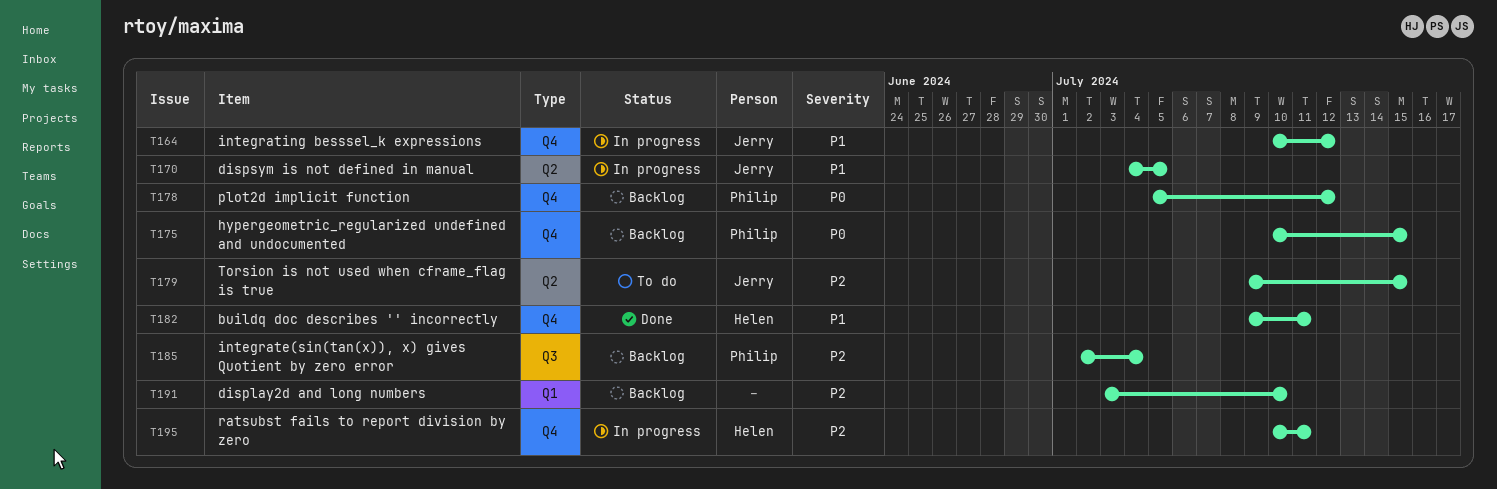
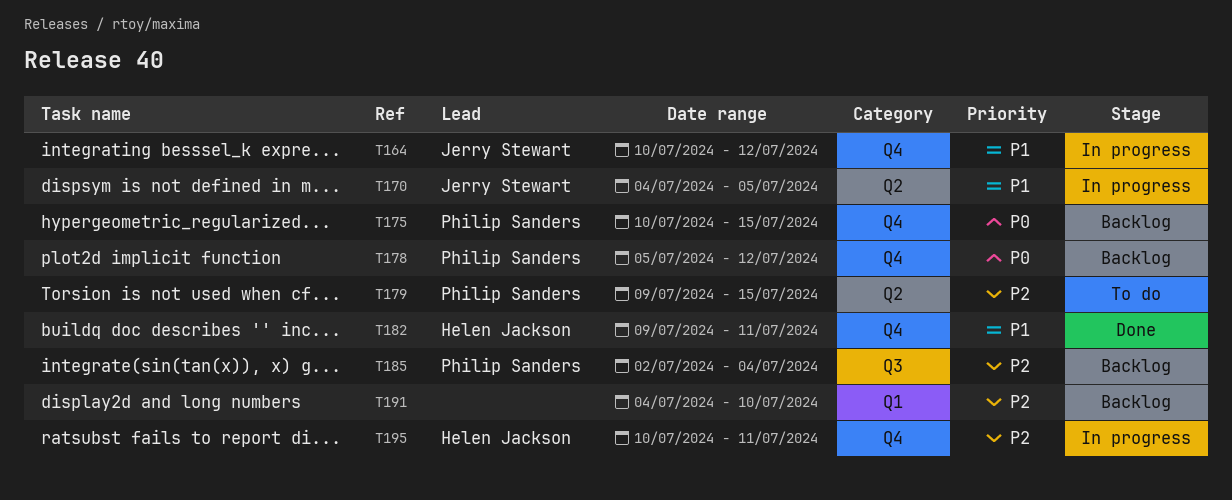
T179, owner: Jerry Stewart -> Philip Sanders
T191, start: Jul 3 -> Jul 4

